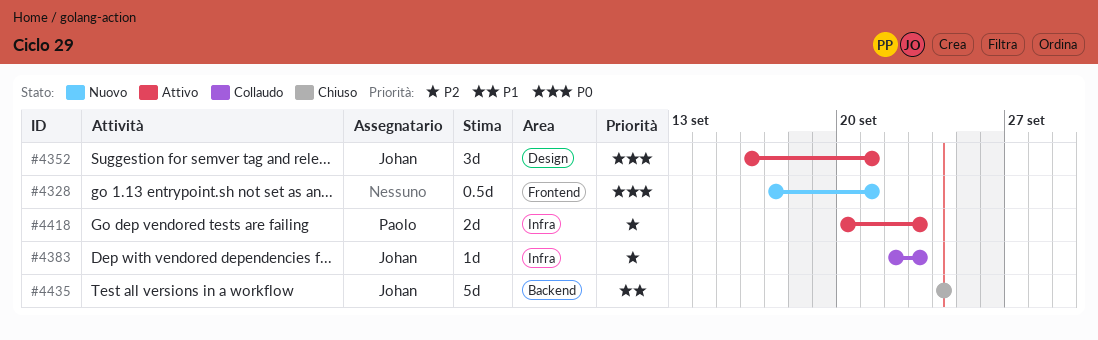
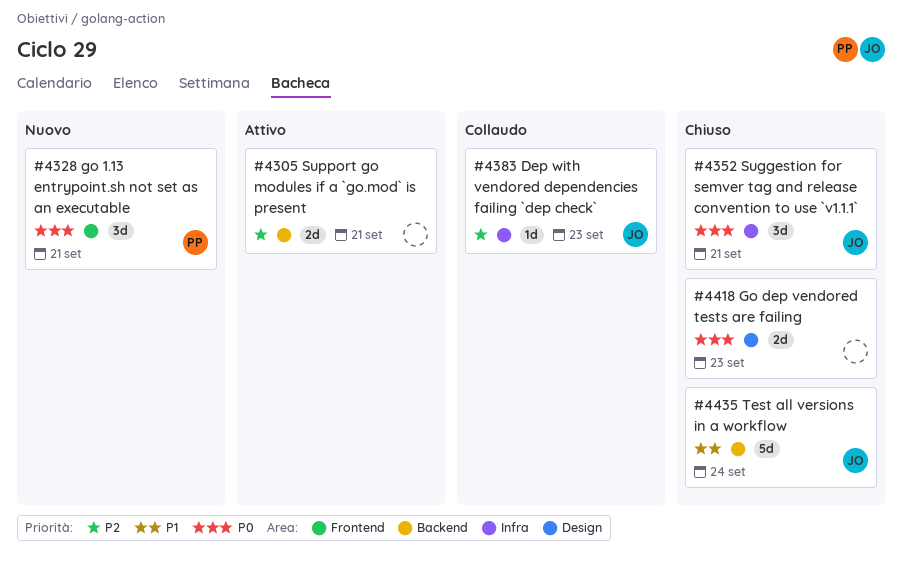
#4305: none -> present
#4328, owner: none -> Paolo
#4328, estimate: 0.5d -> 3d
#4352, status: Attivo -> Chiuso
#4352, label: Design -> Infra
#4418, status: Attivo -> Chiuso
#4418, owner: Paolo -> none
#4418, priority: P2 -> P0
#4418, label: Infra -> Design

